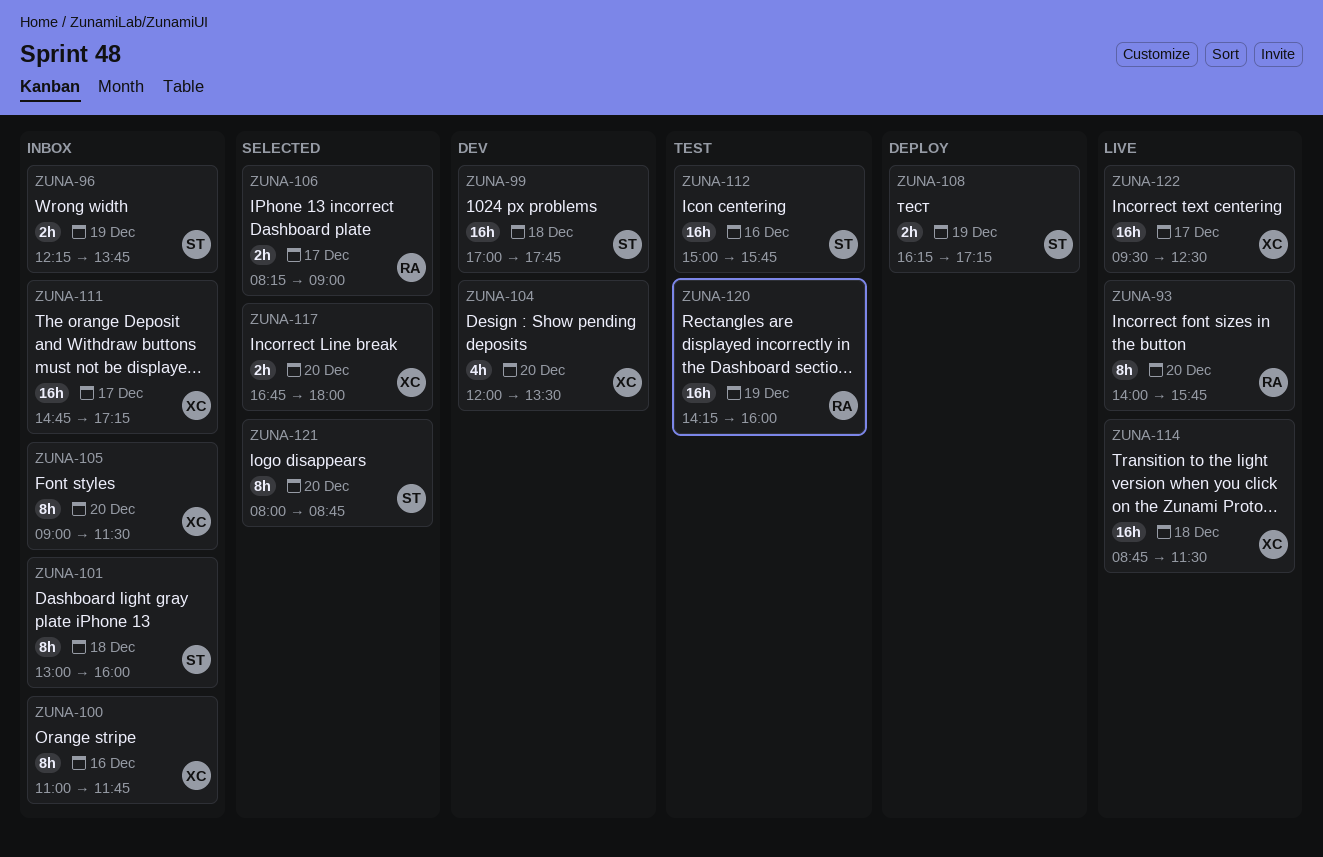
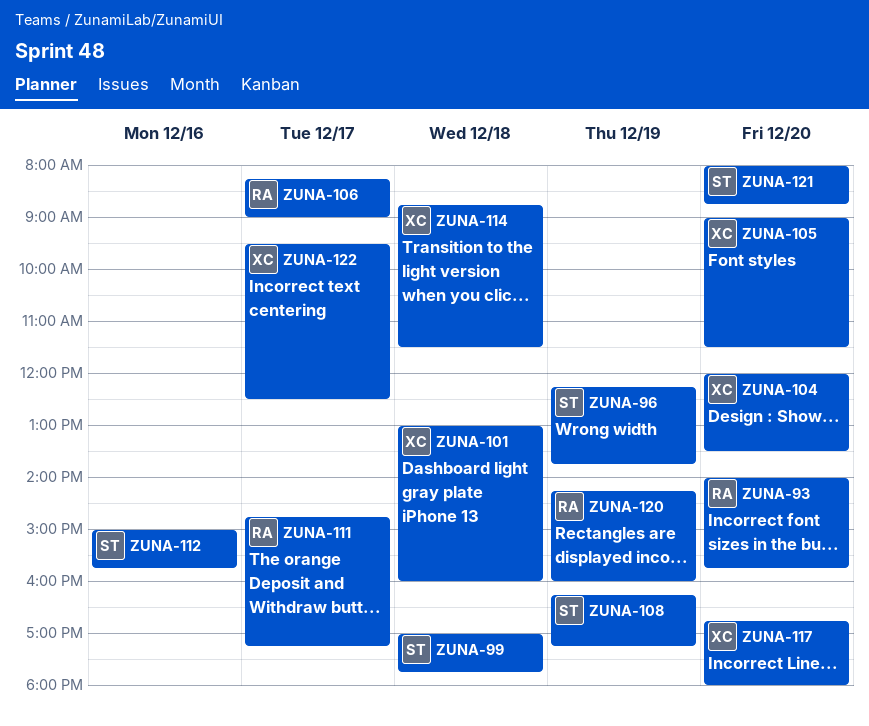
ZUNA-100: present -> none
ZUNA-101, owner: ST -> XC
ZUNA-111, owner: XC -> RA

